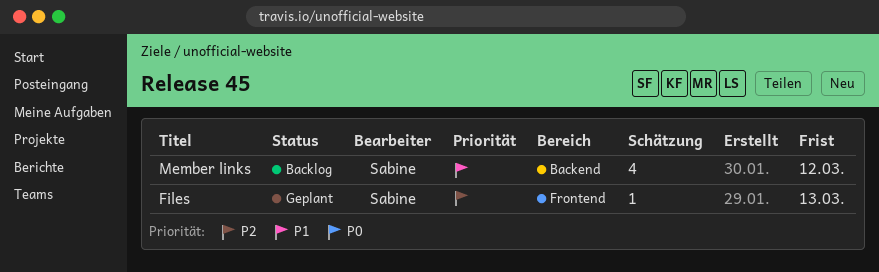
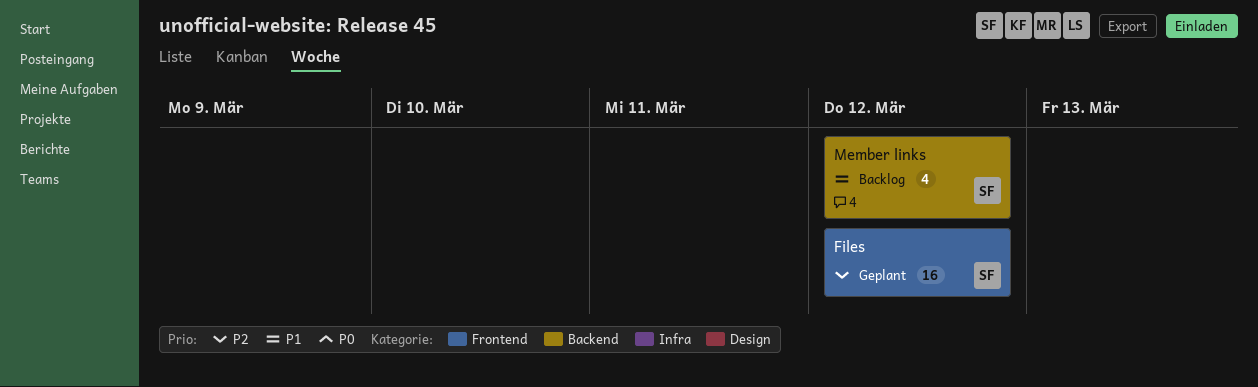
Files, estimate: 1 -> 16
Files, due: Mar 13 -> Mar 12

